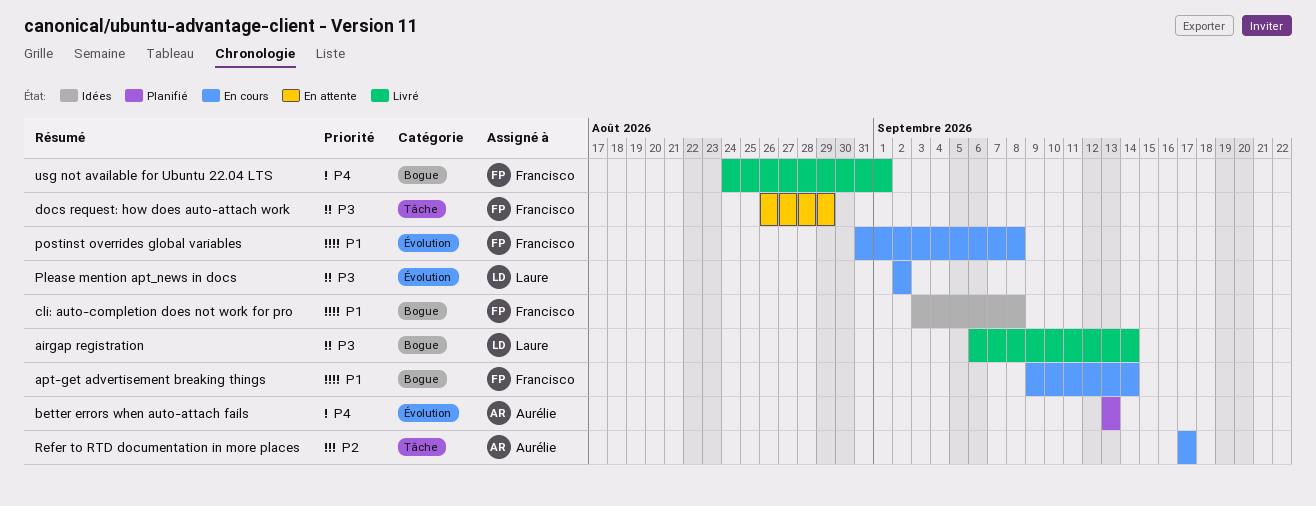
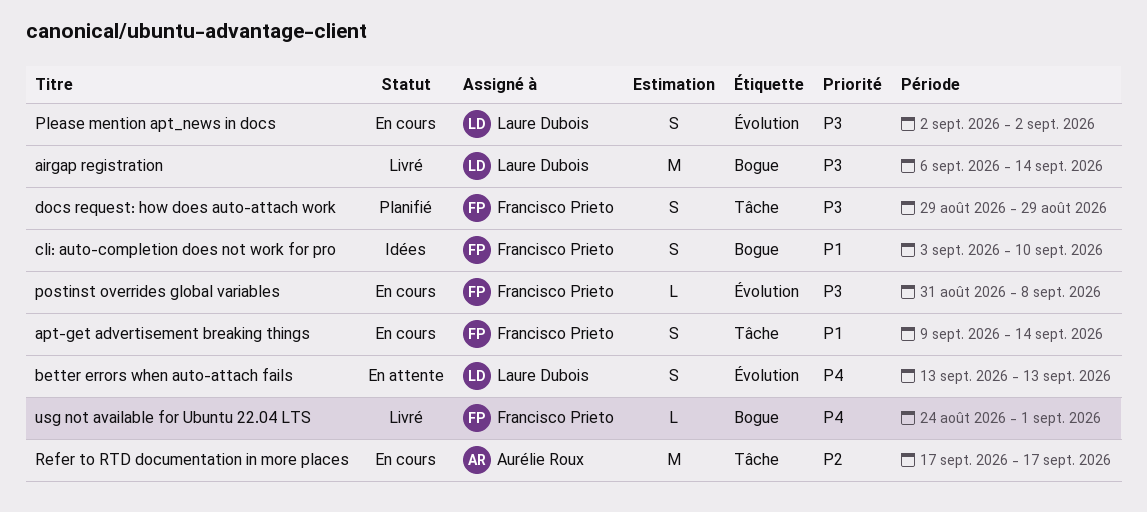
apt-get advertisement breaking things, label: Bogue -> Tâche
better errors when auto-attach fails, status: Planifié -> En attente
better errors when auto-attach fails, owner: Aurélie Roux -> Laure Dubois
cli: auto-completion does not work for pro, due: Sep 8 -> Sep 10
docs request: how does auto-attach work, status: En attente -> Planifié
docs request: how does auto-attach work, start: Aug 26 -> Aug 29
postinst overrides global variables, priority: P1 -> P3

